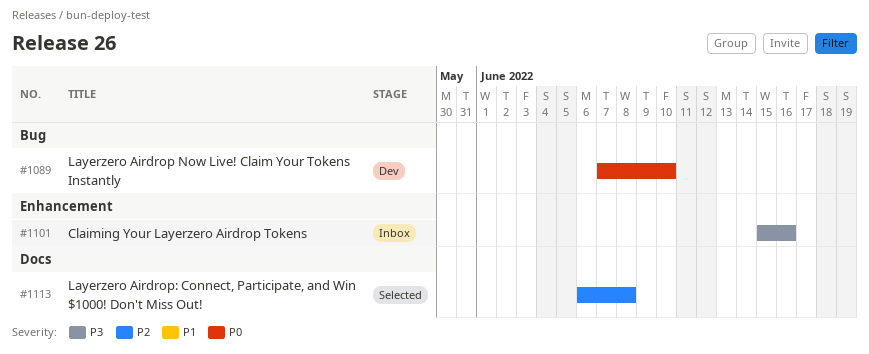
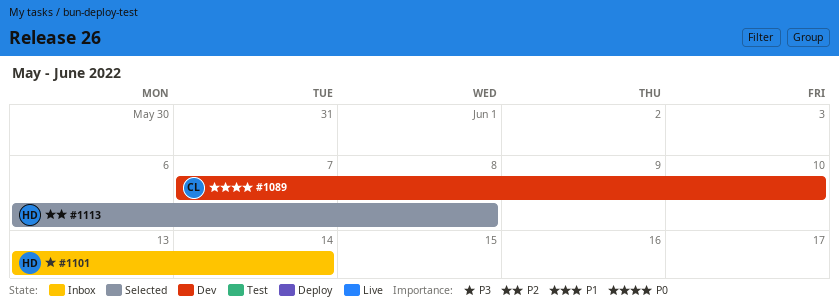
#1101, start: Jun 15 -> Jun 13
#1101, due: Jun 16 -> Jun 14

